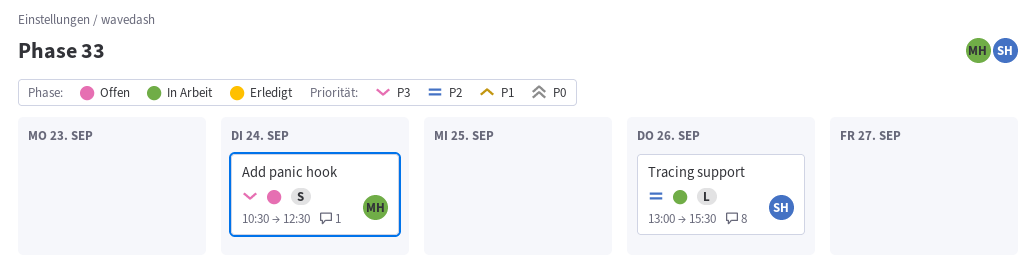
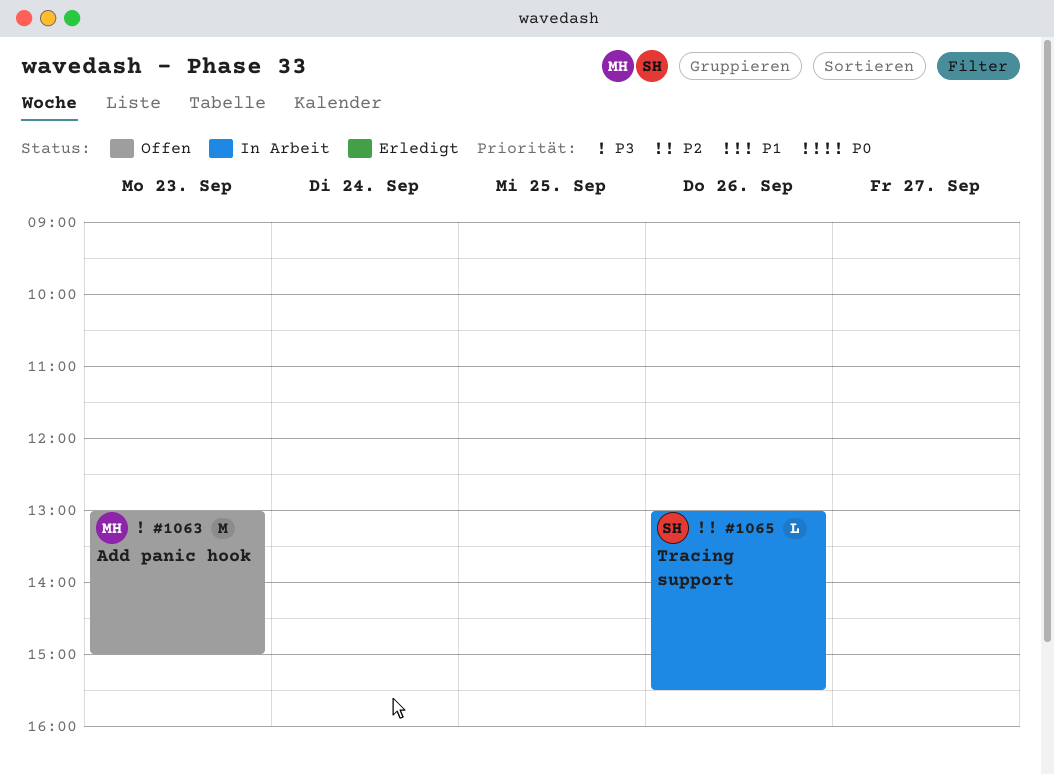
Add panic hook, estimate: S -> M
Add panic hook, day: Sep 24 -> Sep 23
Add panic hook, begins: 10:30 -> 13:00
Add panic hook, ends: 12:30 -> 15:00

